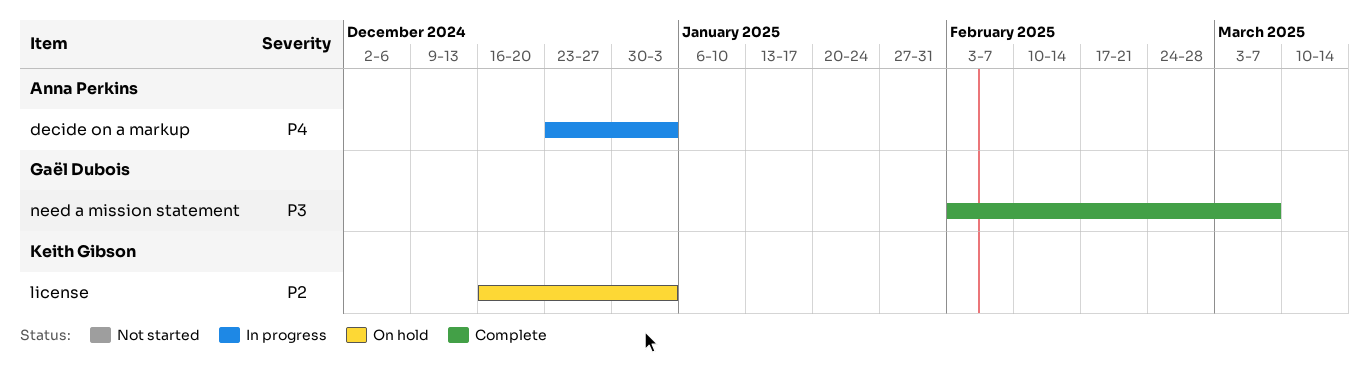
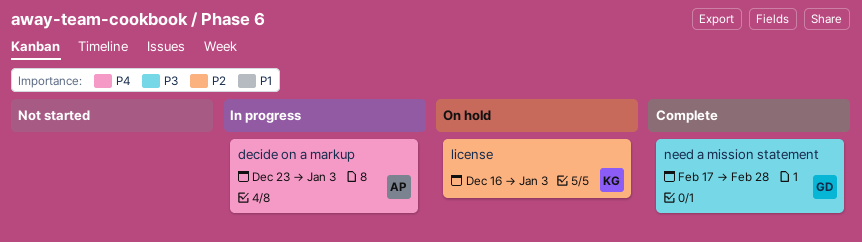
need a mission statement, start: Feb 3 -> Feb 17
need a mission statement, due: Mar 7 -> Feb 28

